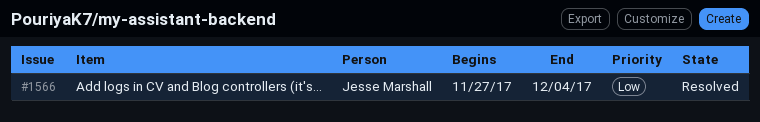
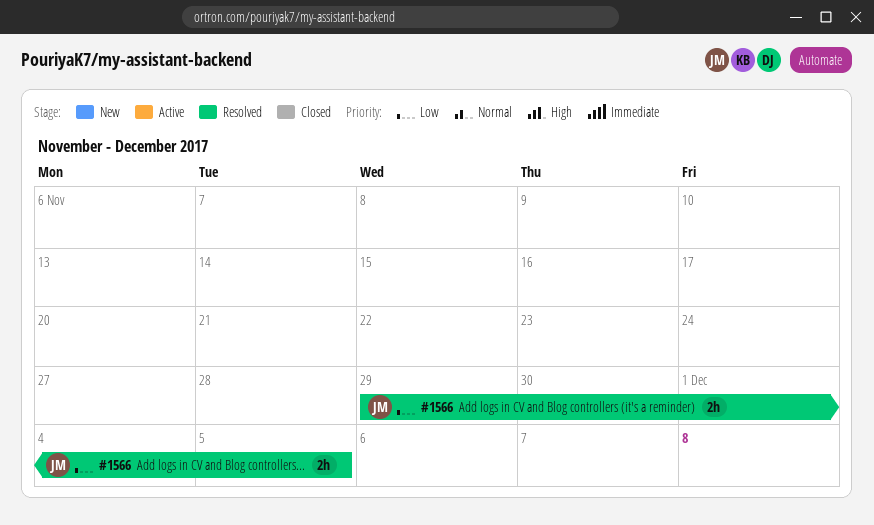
#1566, start: Nov 27 -> Nov 29
#1566, due: Dec 4 -> Dec 5

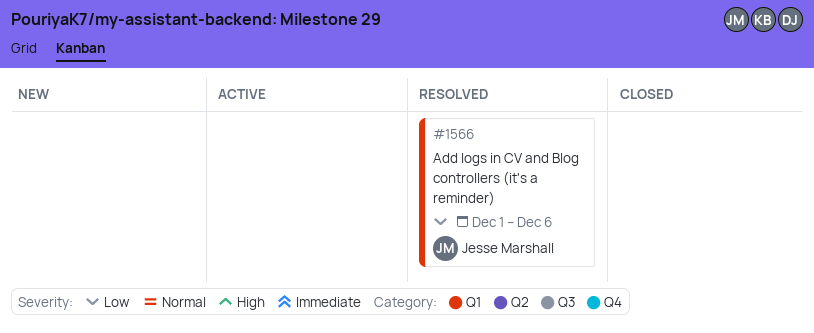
#1566, start: Nov 29 -> Dec 1
#1566, due: Dec 5 -> Dec 6

